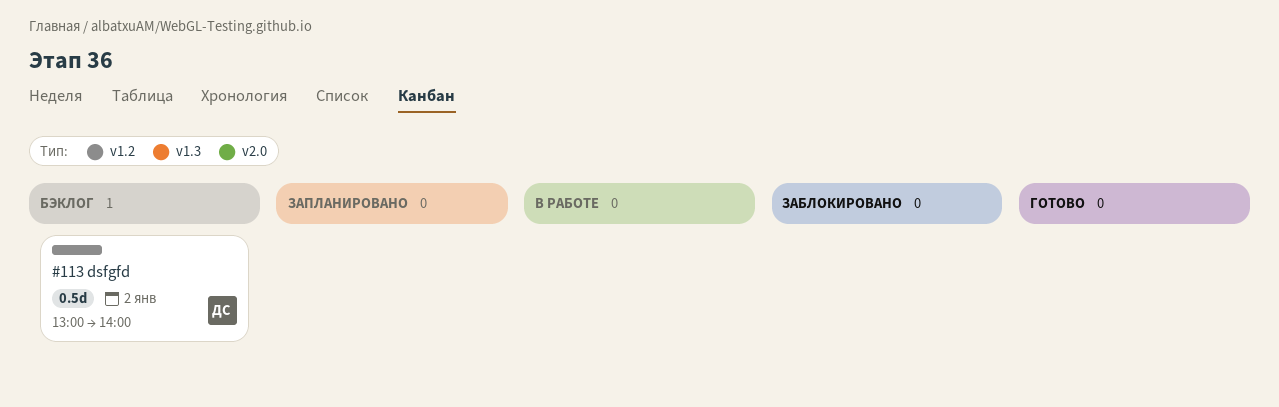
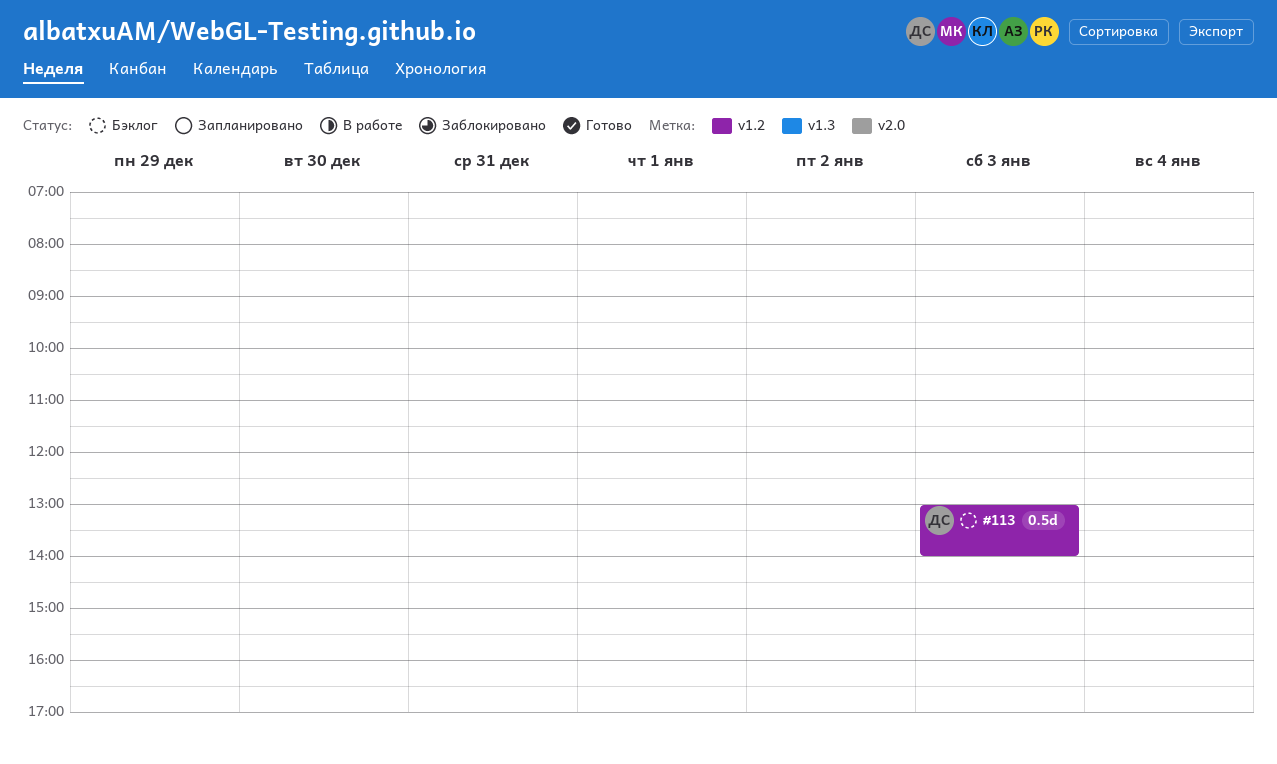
#113, day: Jan 2 -> Jan 3

